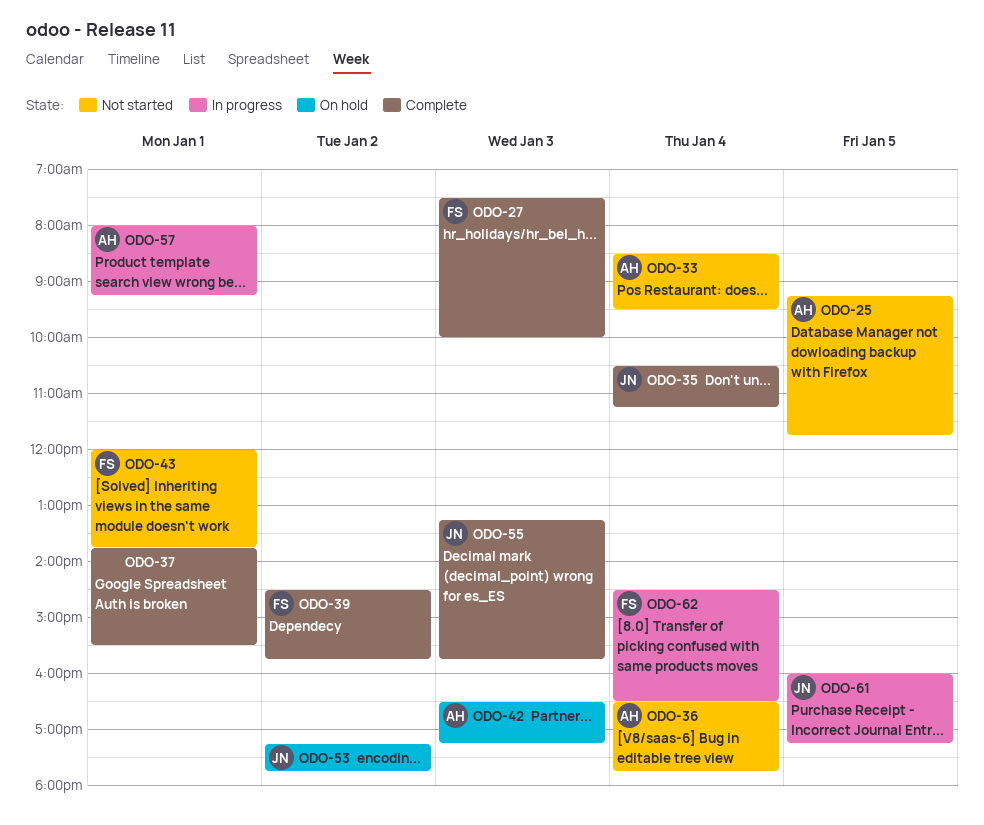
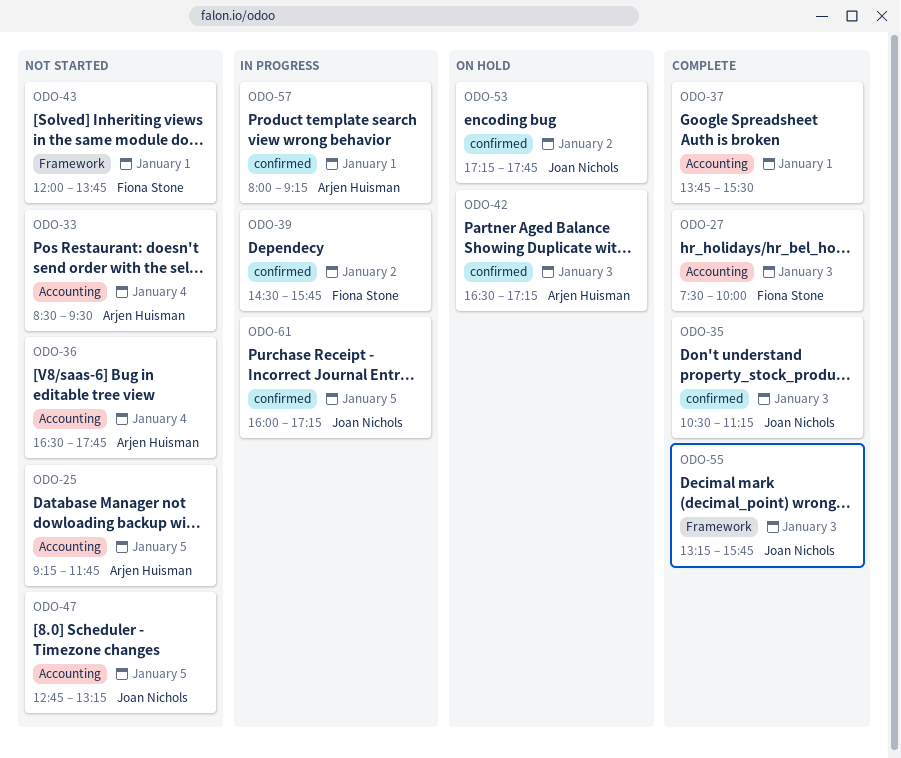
ODO-35, day: Jan 4 -> Jan 3
ODO-39, status: Complete -> In progress
ODO-47: none -> present
ODO-62: present -> none

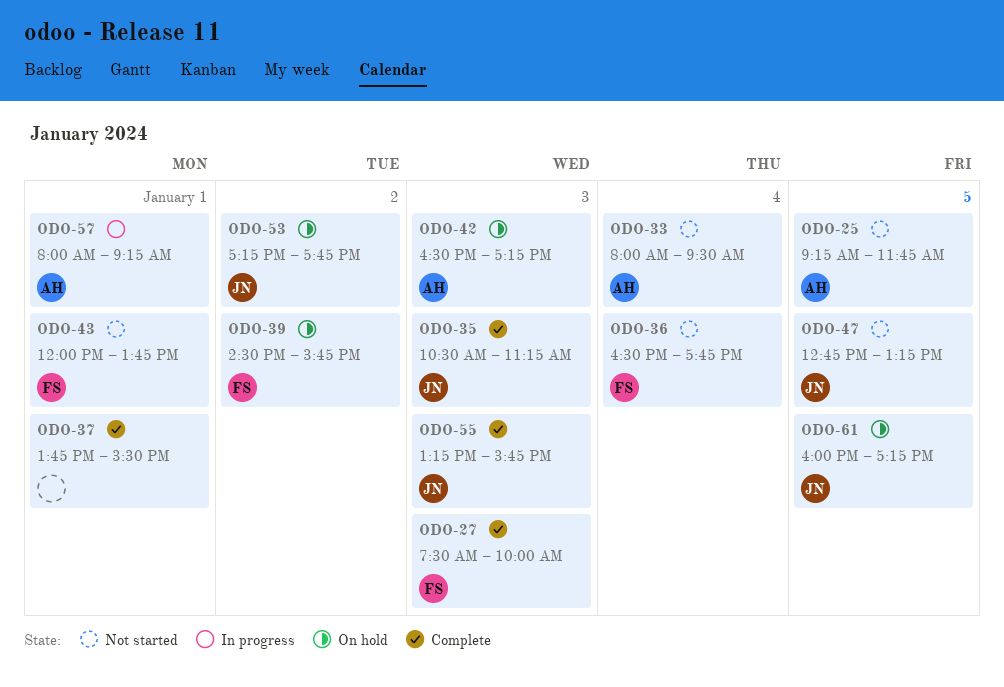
ODO-33, begins: 08:30 -> 08:00
ODO-36, owner: Arjen Huisman -> Fiona Stone
ODO-39, status: In progress -> On hold
ODO-61, status: In progress -> On hold

